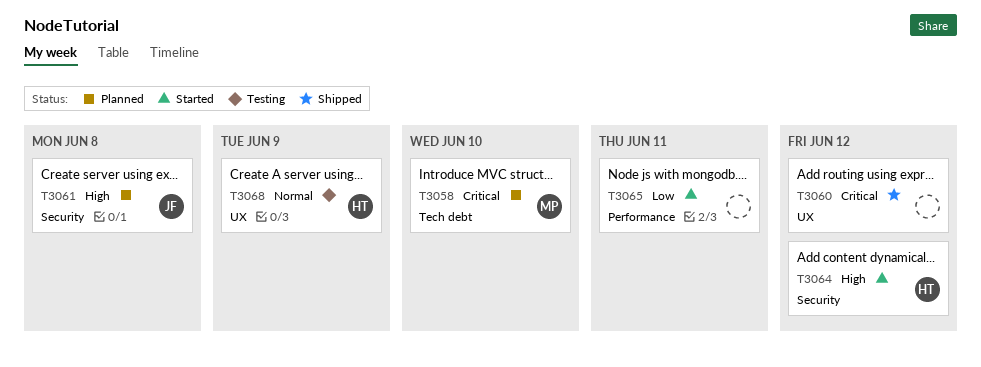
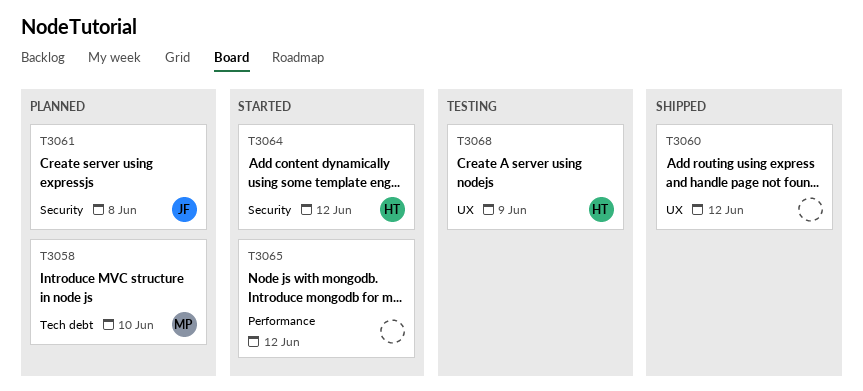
T3065, due: Jun 11 -> Jun 12

